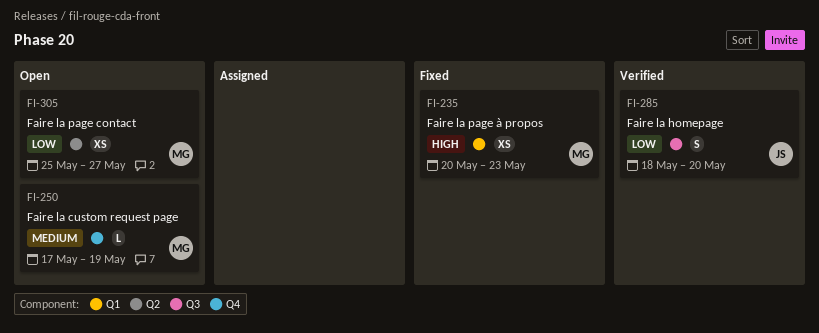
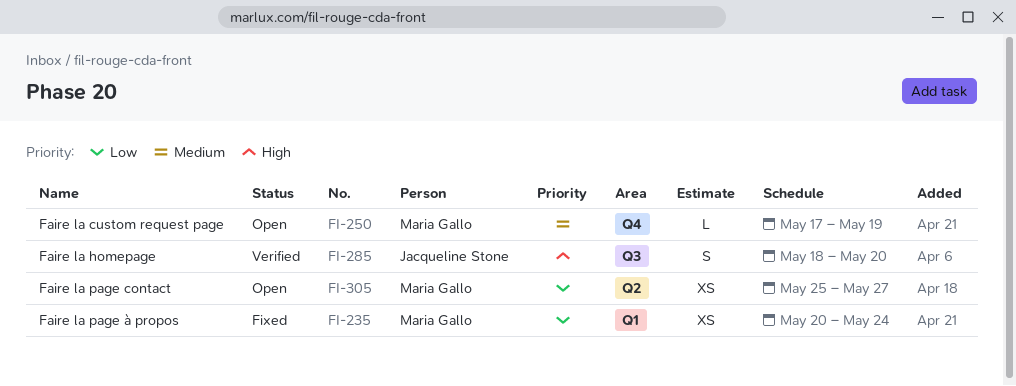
FI-235, priority: High -> Low
FI-235, due: May 23 -> May 24
FI-285, priority: Low -> High

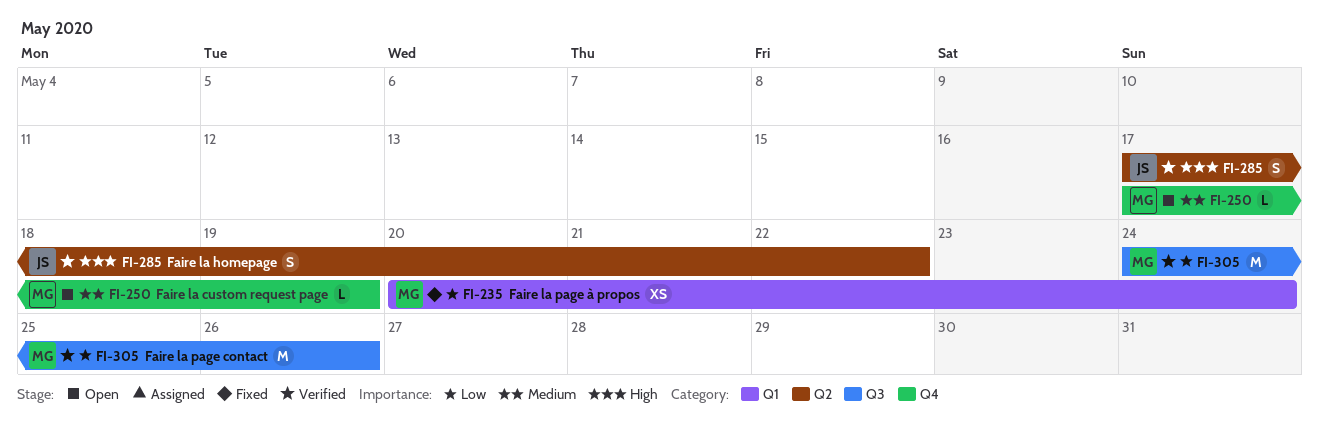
FI-285, label: Q3 -> Q2
FI-285, start: May 18 -> May 17
FI-285, due: May 20 -> May 22
FI-305, status: Open -> Verified
FI-305, label: Q2 -> Q3
FI-305, estimate: XS -> M
FI-305, start: May 25 -> May 24
FI-305, due: May 27 -> May 26

